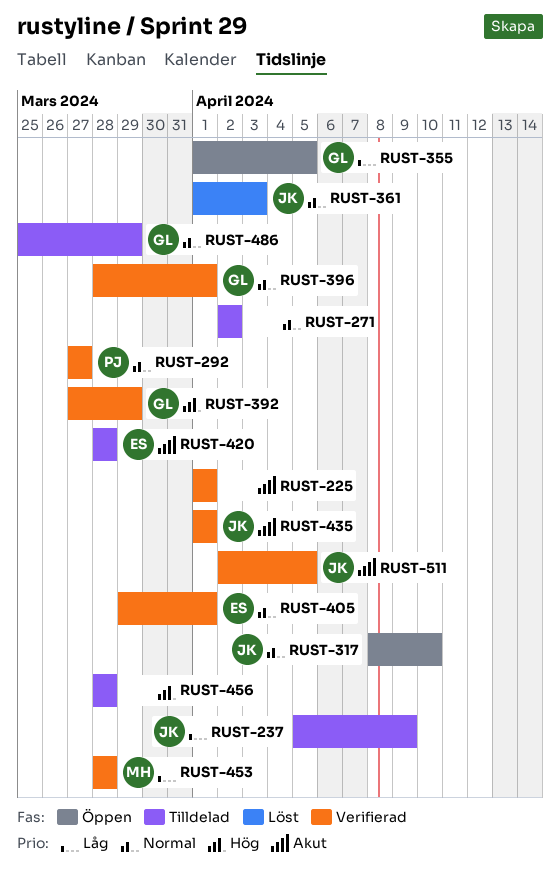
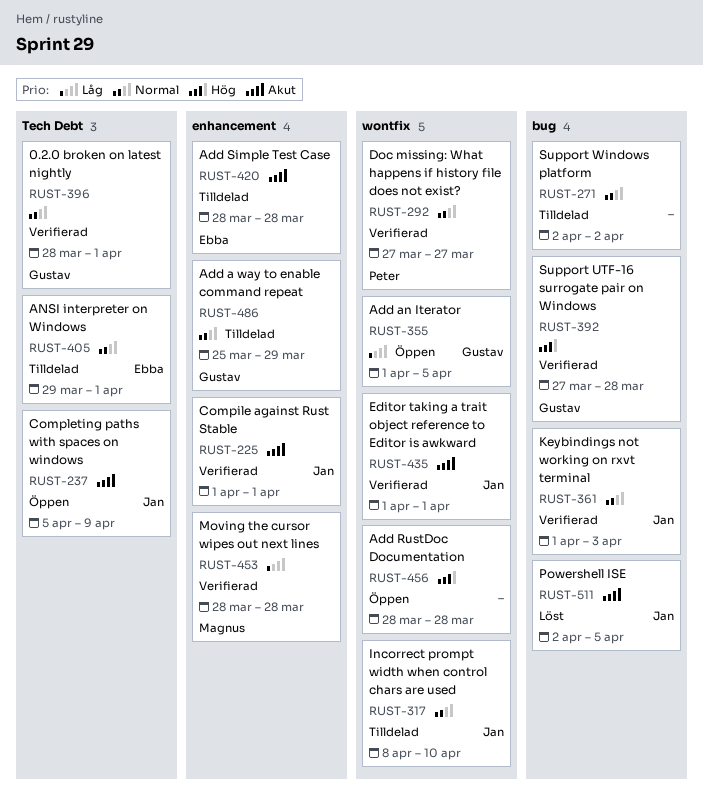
RUST-225, owner: none -> Jan
RUST-237, status: Tilldelad -> Öppen
RUST-237, priority: Låg -> Akut
RUST-317, status: Öppen -> Tilldelad
RUST-361, status: Löst -> Verifierad
RUST-392, due: Mar 29 -> Mar 28
RUST-405, status: Verifierad -> Tilldelad
RUST-456, status: Tilldelad -> Öppen
RUST-511, status: Verifierad -> Löst

